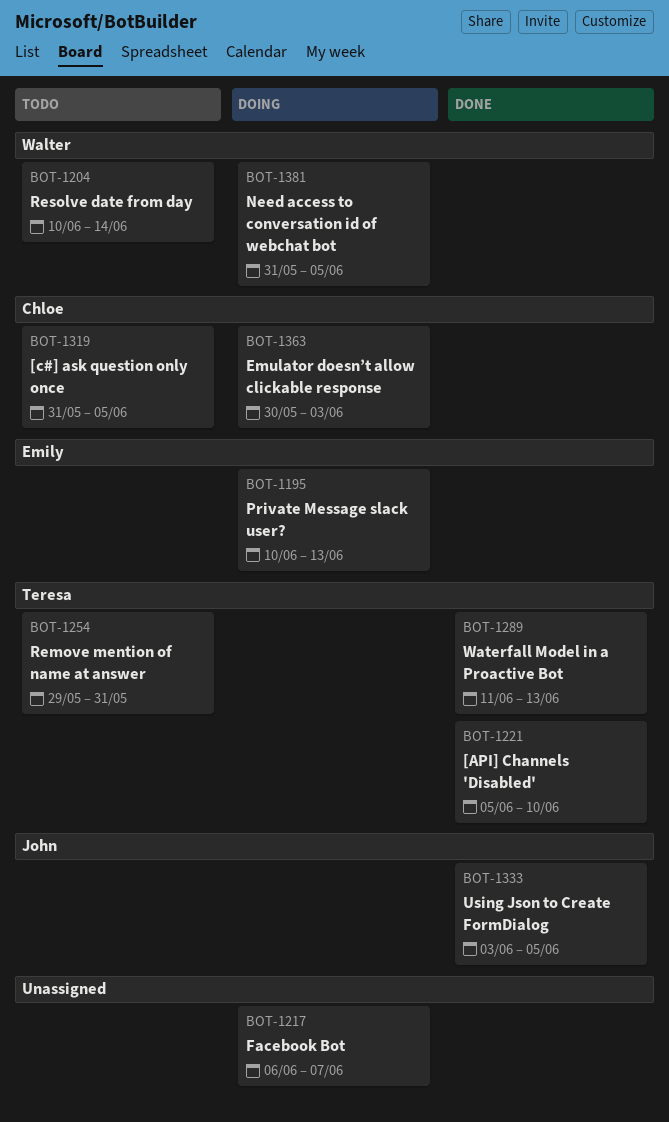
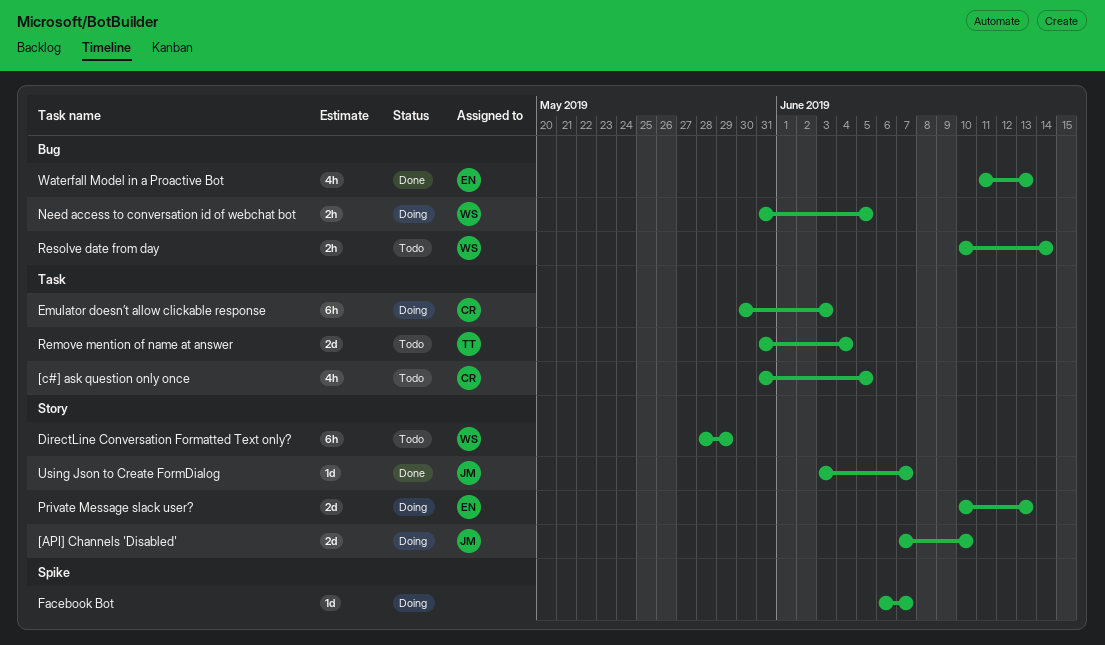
[API] Channels 'Disabled', status: Done -> Doing
[API] Channels 'Disabled', owner: Teresa -> John
[API] Channels 'Disabled', start: Jun 5 -> Jun 7
DirectLine Conversation Formatted Text only?: none -> present
Remove mention of name at answer, start: May 29 -> May 31
Remove mention of name at answer, due: May 31 -> Jun 4
Using Json to Create FormDialog, due: Jun 5 -> Jun 7
Waterfall Model in a Proactive Bot, owner: Teresa -> Emily

